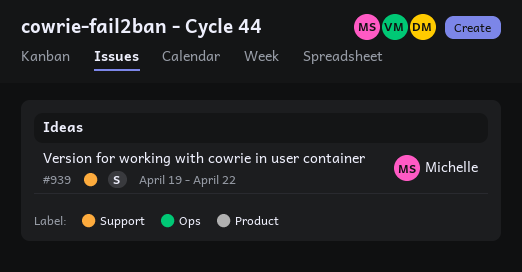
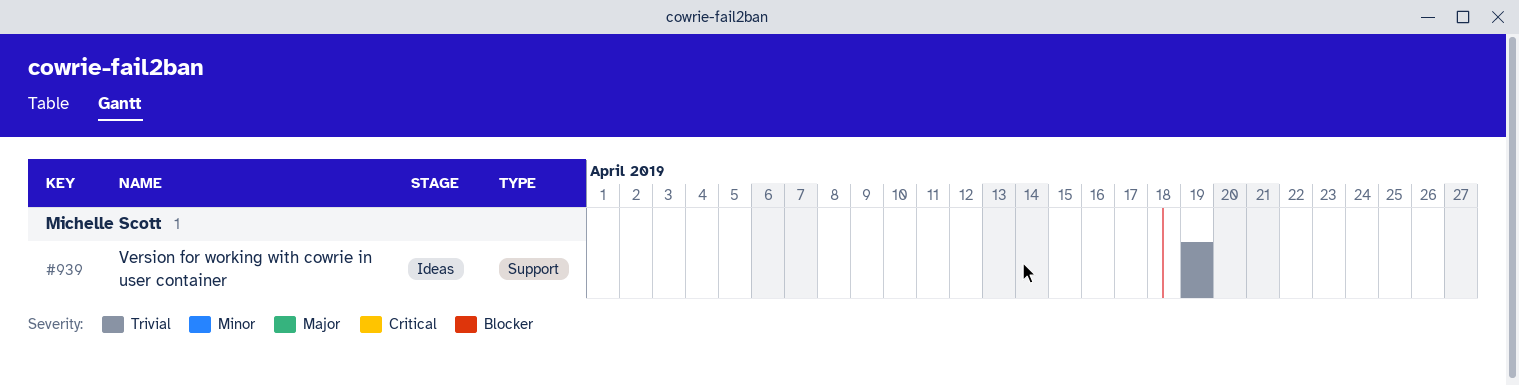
#939, due: Apr 22 -> Apr 19

